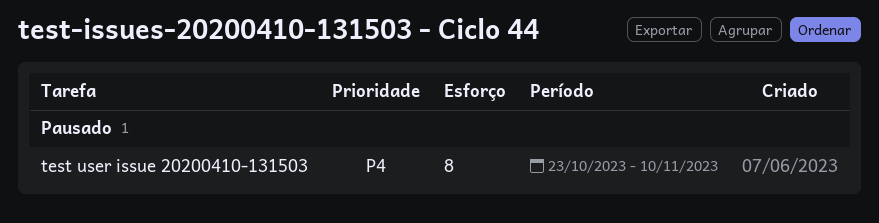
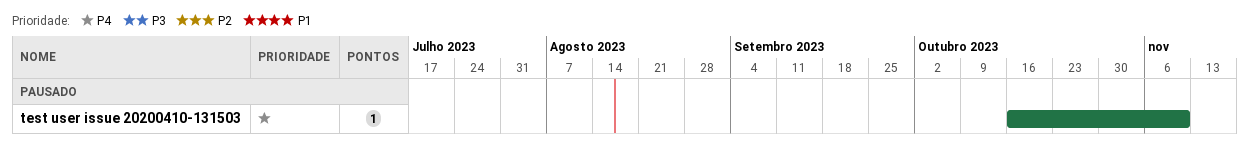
test user issue 20200410-131503, estimate: 8 -> 1
test user issue 20200410-131503, start: Oct 23 -> Oct 16

